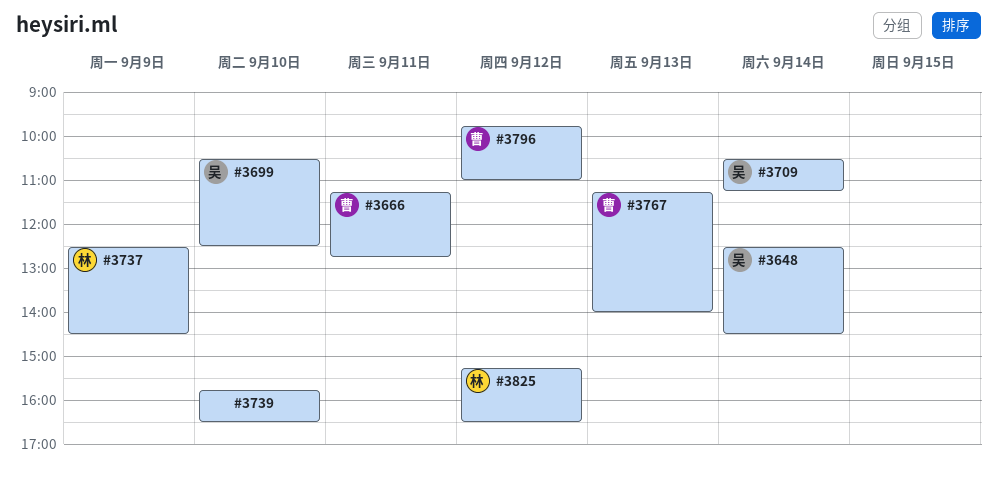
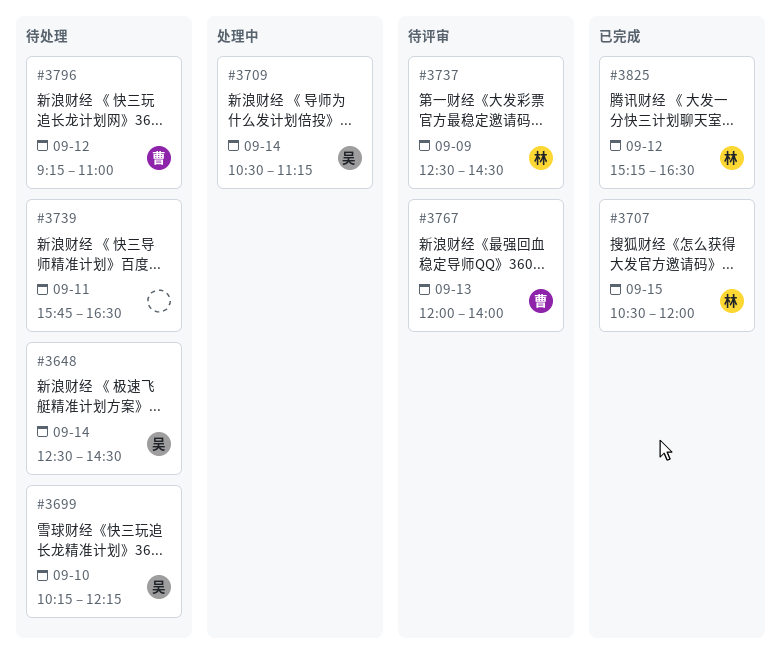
#3666: present -> none
#3699, begins: 10:30 -> 10:15
#3699, ends: 12:30 -> 12:15
#3707: none -> present
#3739, day: Sep 10 -> Sep 11
#3767, begins: 11:15 -> 12:00
#3796, begins: 09:45 -> 09:15

